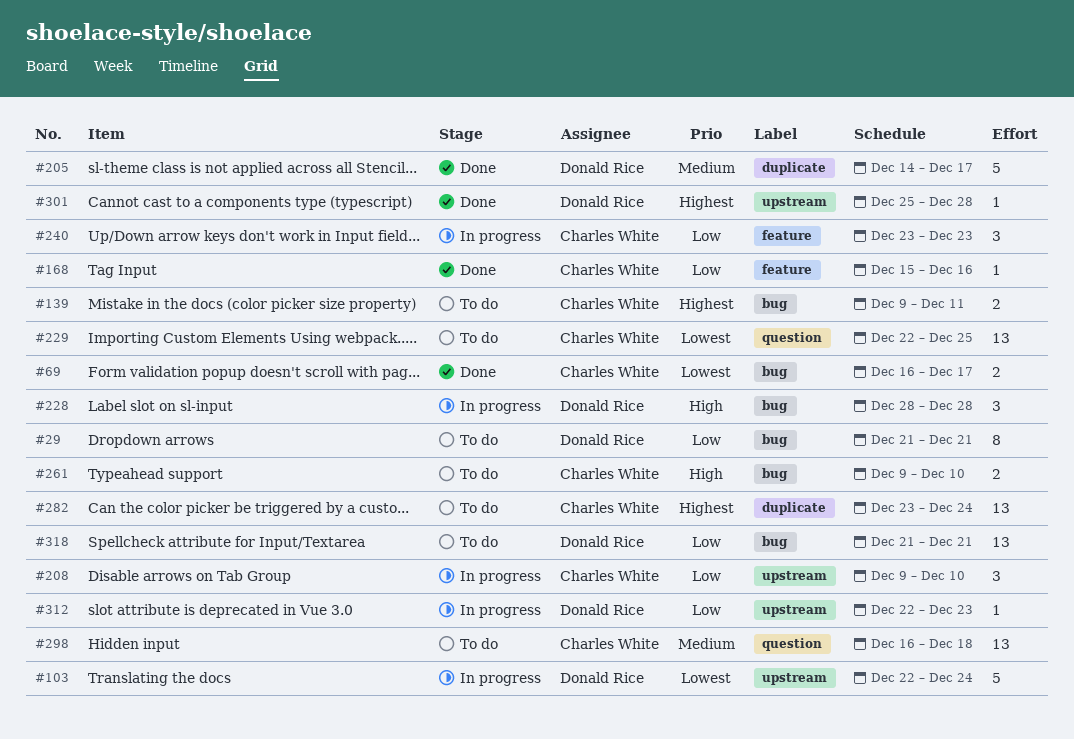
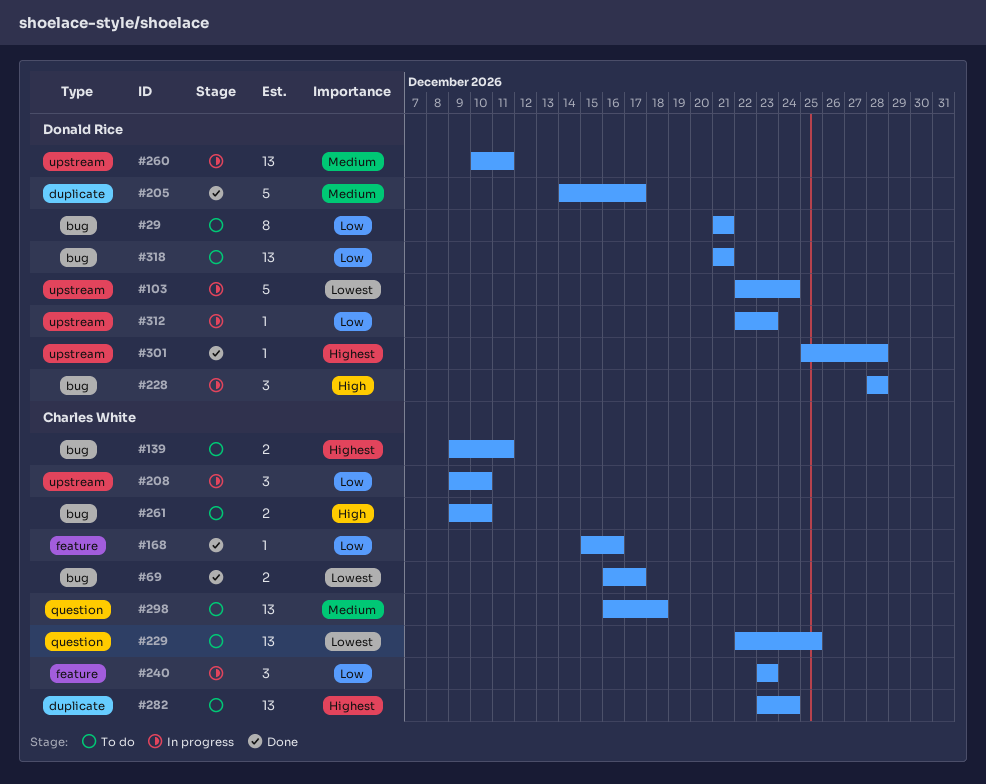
#260: none -> present

